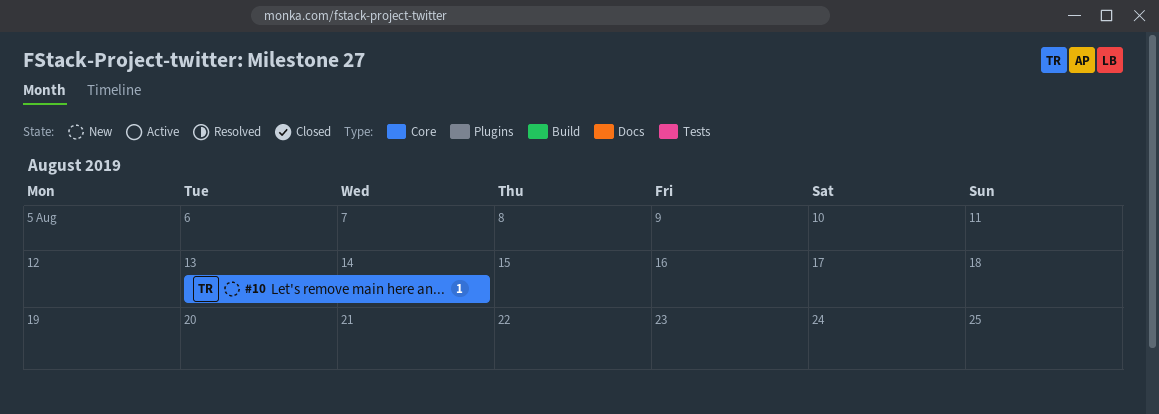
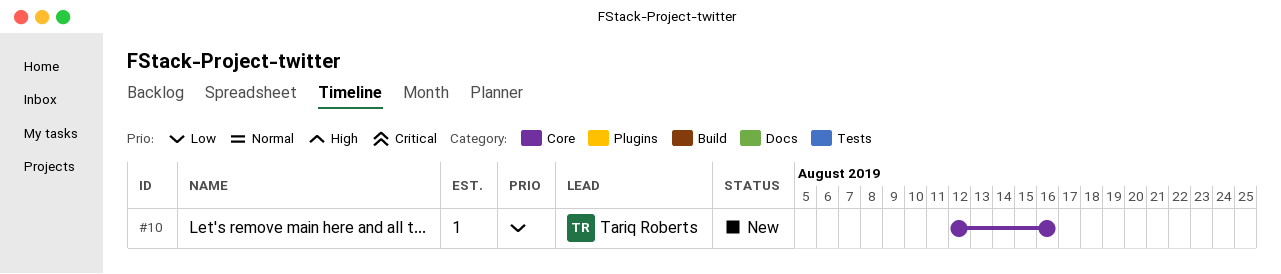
#10, start: Aug 13 -> Aug 12
#10, due: Aug 14 -> Aug 16

